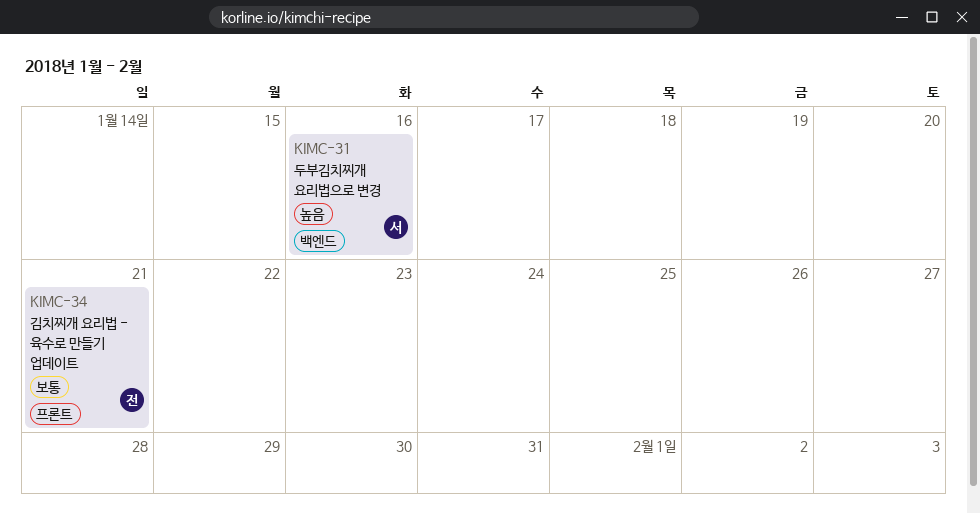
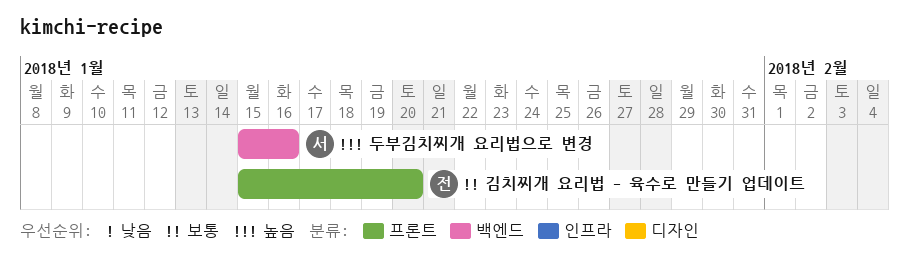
김치찌개 요리법 - 육수로 만들기 업데이트, due: Jan 21 -> Jan 20

